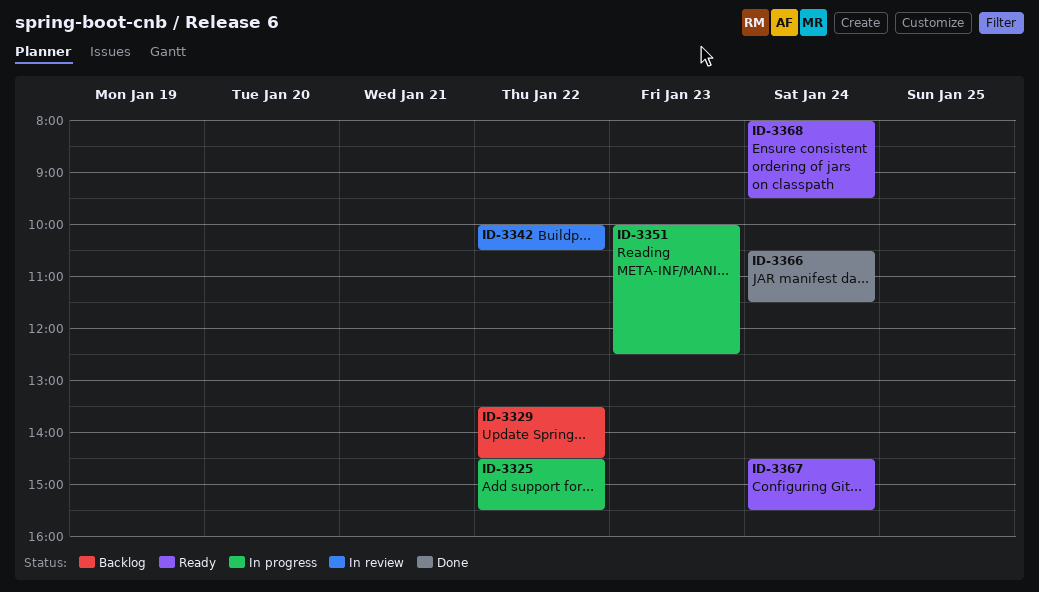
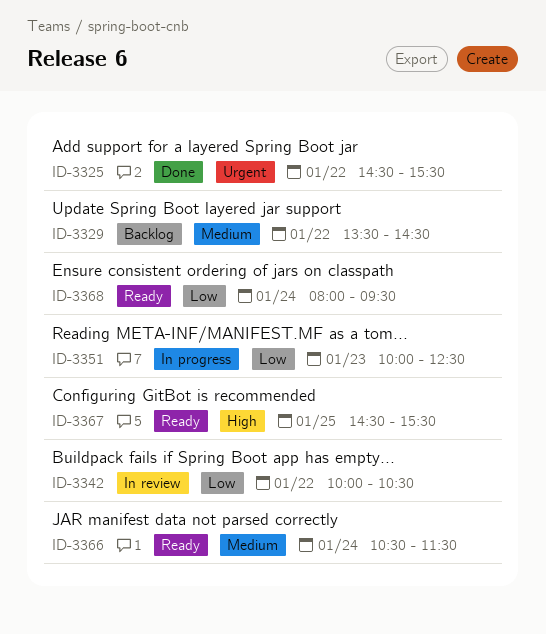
ID-3325, status: In progress -> Done
ID-3366, status: Done -> Ready
ID-3367, day: Jan 24 -> Jan 25

